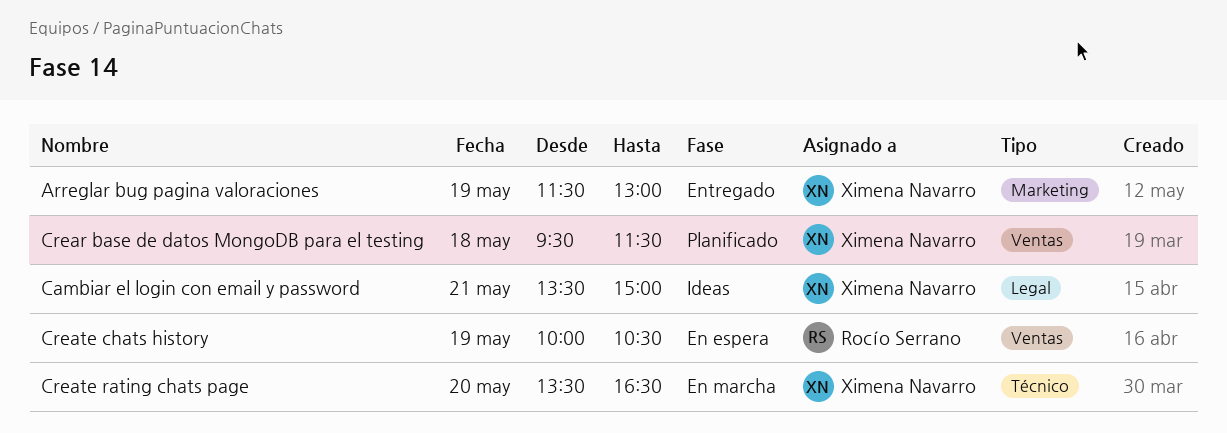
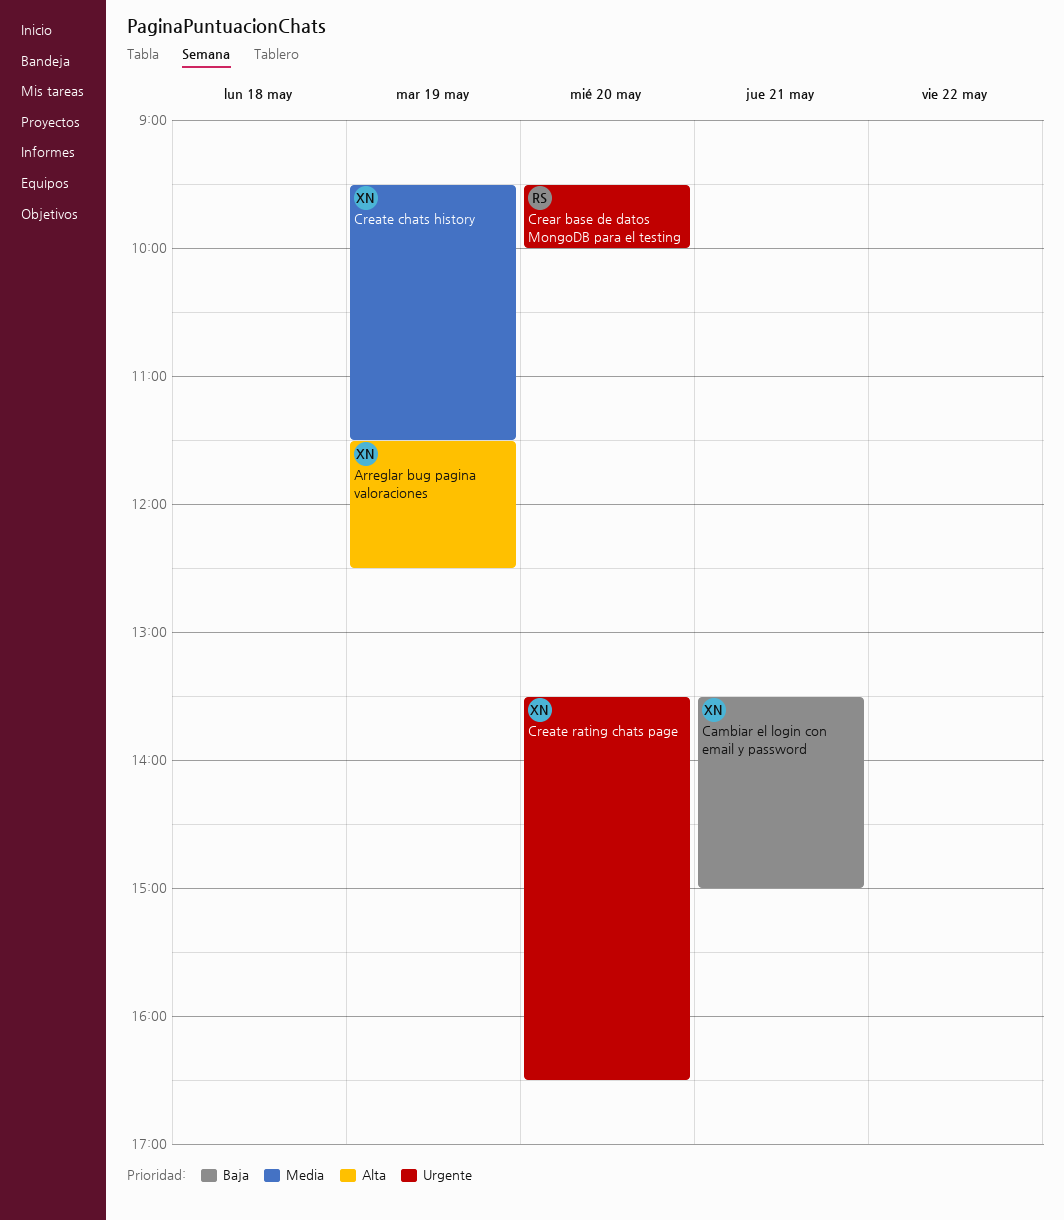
Arreglar bug pagina valoraciones, ends: 13:00 -> 12:30
Crear base de datos MongoDB para el testing, owner: Ximena Navarro -> Rocío Serrano
Crear base de datos MongoDB para el testing, day: May 18 -> May 20
Crear base de datos MongoDB para el testing, ends: 11:30 -> 10:00
Create chats history, owner: Rocío Serrano -> Ximena Navarro
Create chats history, begins: 10:00 -> 09:30
Create chats history, ends: 10:30 -> 11:30

